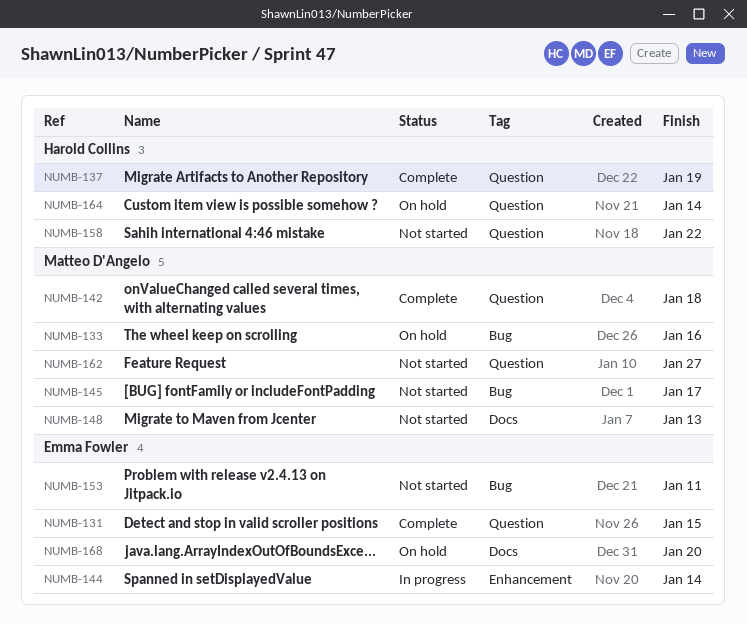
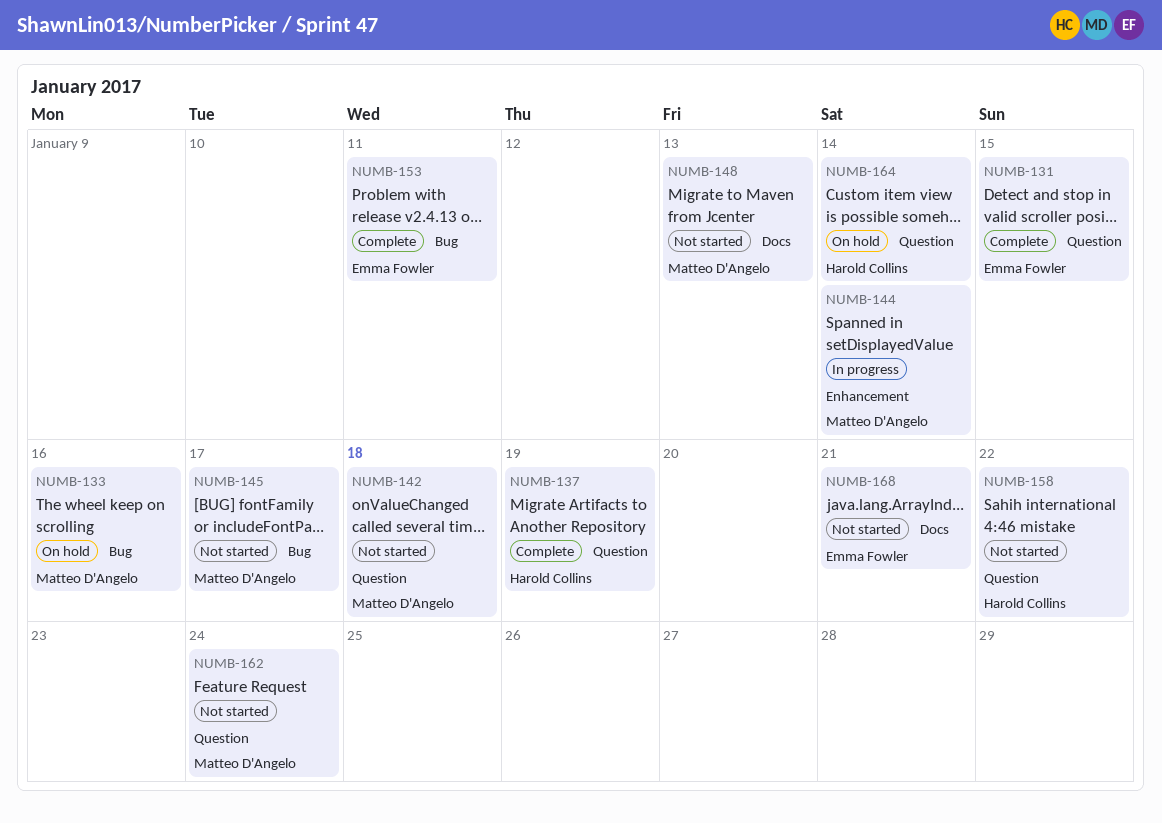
NUMB-142, status: Complete -> Not started
NUMB-144, owner: Emma Fowler -> Matteo D'Angelo
NUMB-153, status: Not started -> Complete
NUMB-162, due: Jan 27 -> Jan 24
NUMB-168, status: On hold -> Not started
NUMB-168, due: Jan 20 -> Jan 21

